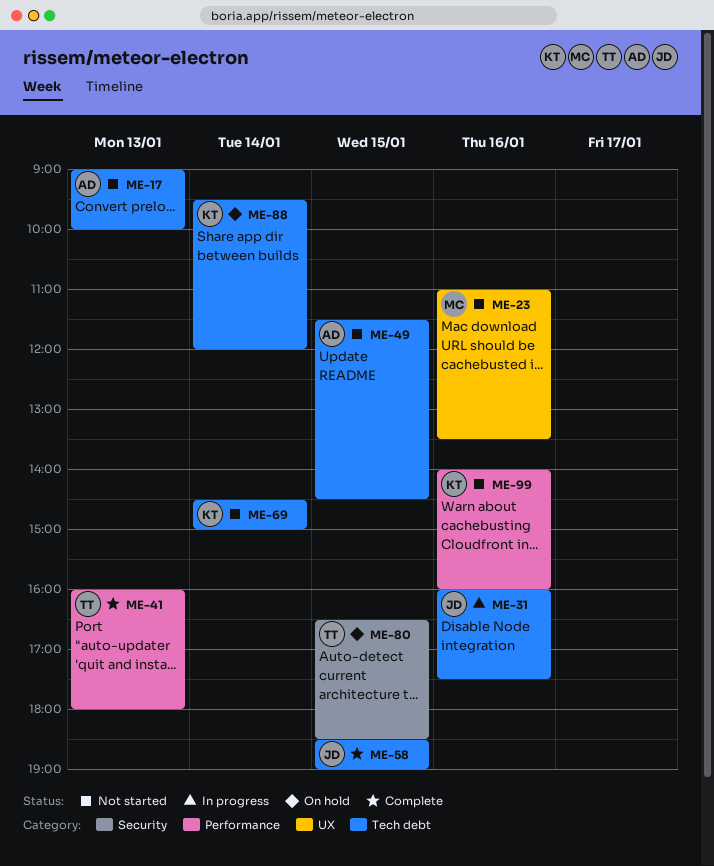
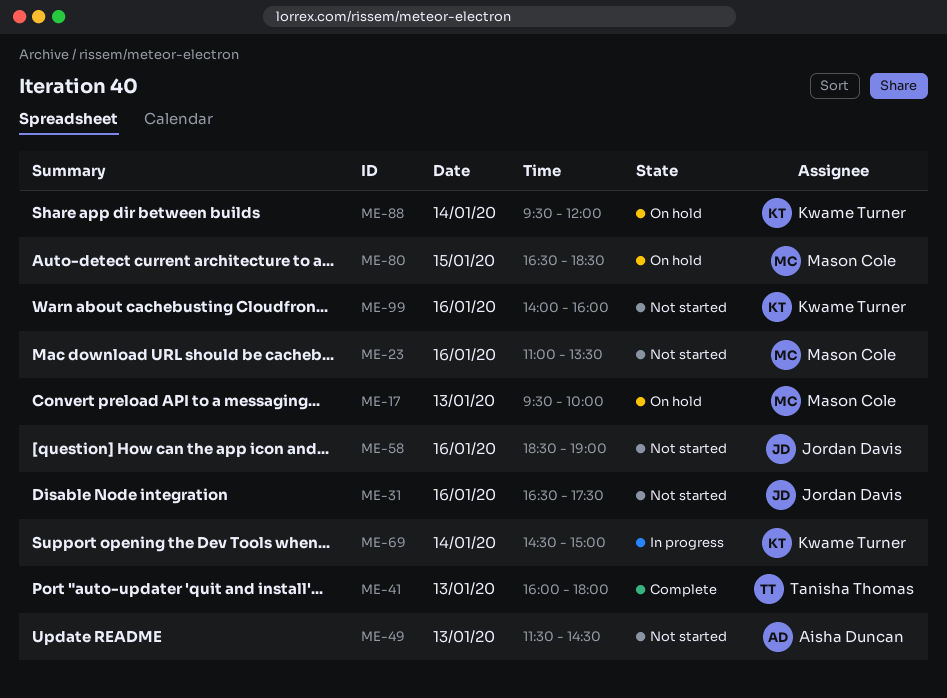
ME-17, status: Not started -> On hold
ME-17, owner: Aisha Duncan -> Mason Cole
ME-17, begins: 09:00 -> 09:30
ME-31, status: In progress -> Not started
ME-31, begins: 16:00 -> 16:30
ME-49, day: Jan 15 -> Jan 13
ME-58, status: Complete -> Not started
ME-58, day: Jan 15 -> Jan 16
ME-69, status: Not started -> In progress
ME-80, owner: Tanisha Thomas -> Mason Cole

